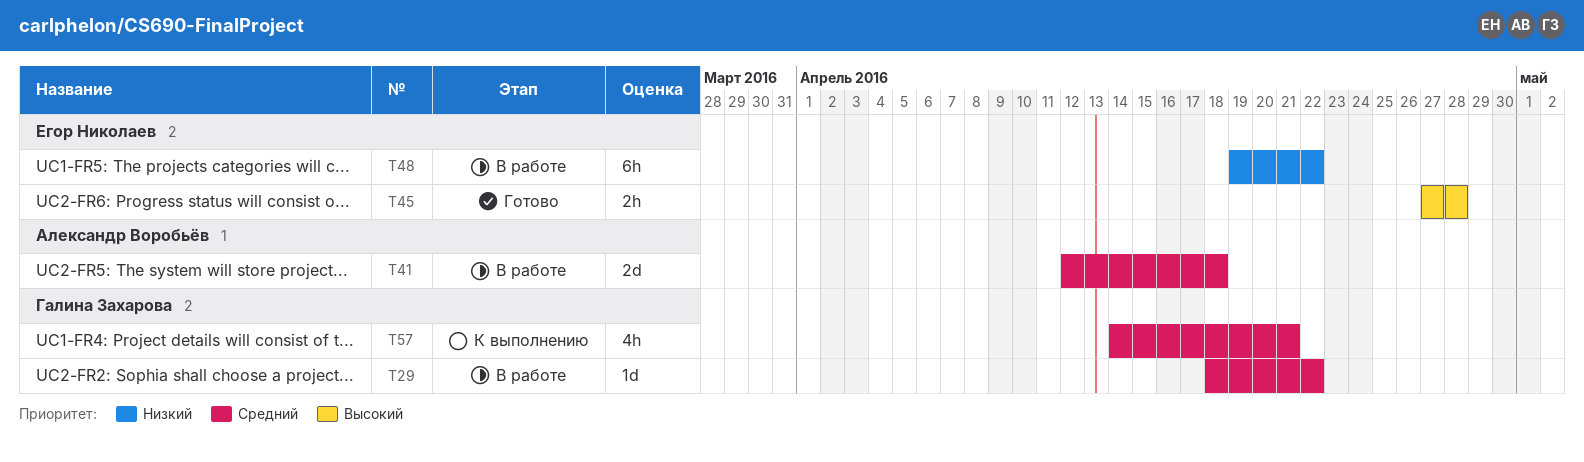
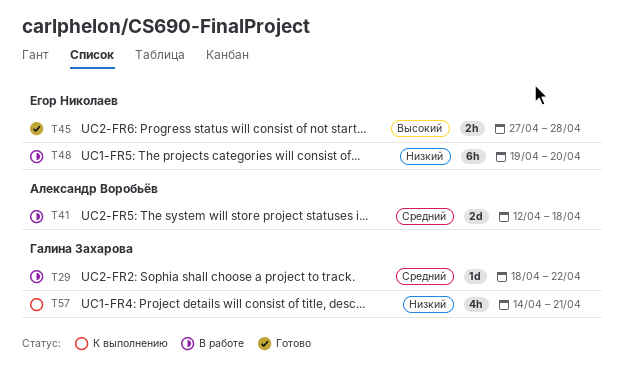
T48, due: Apr 22 -> Apr 20
T57, priority: Средний -> Низкий

